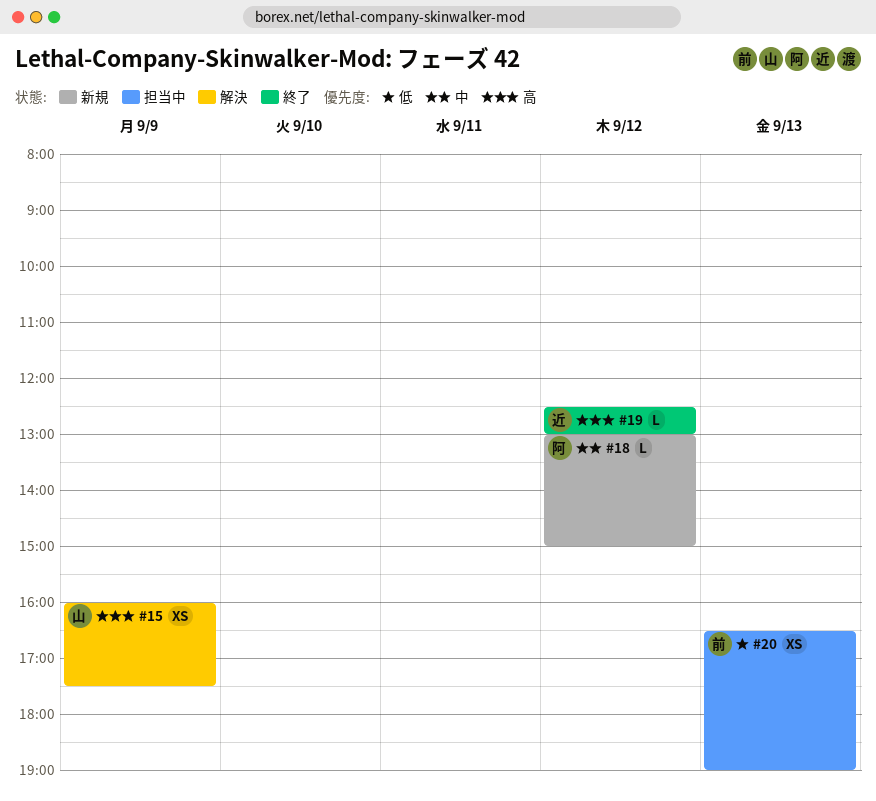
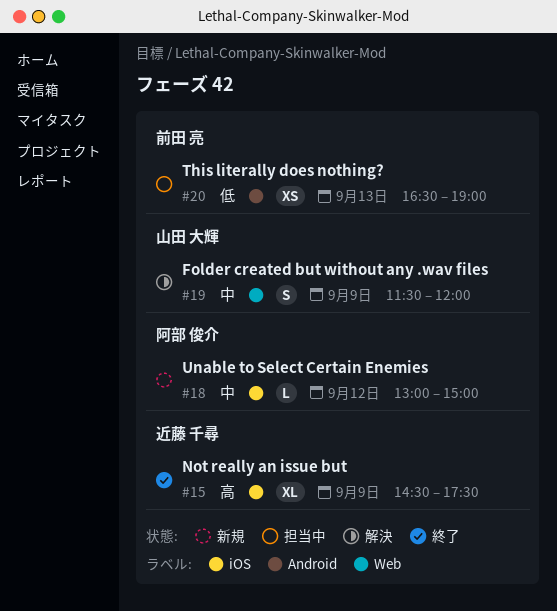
#15, status: 解決 -> 終了
#15, owner: 山田 大輝 -> 近藤 千尋
#15, estimate: XS -> XL
#15, begins: 16:00 -> 14:30
#19, status: 終了 -> 解決
#19, owner: 近藤 千尋 -> 山田 大輝
#19, priority: 高 -> 中
#19, estimate: L -> S
#19, day: Sep 12 -> Sep 9
#19, begins: 12:30 -> 11:30
#19, ends: 13:00 -> 12:00

